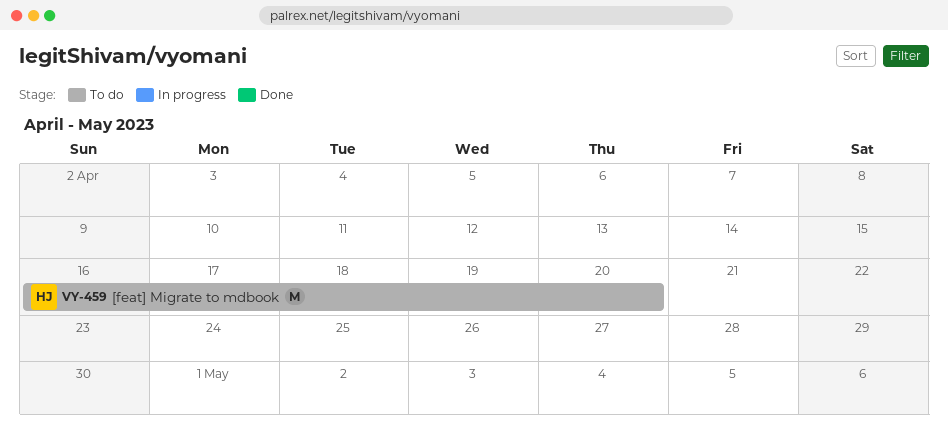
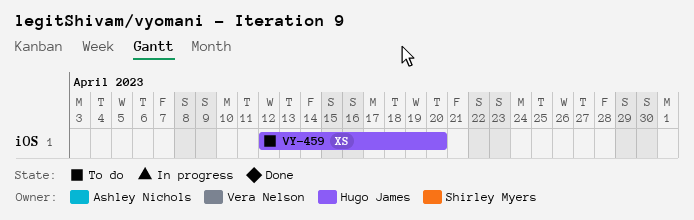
VY-459, estimate: M -> XS
VY-459, start: Apr 16 -> Apr 12

